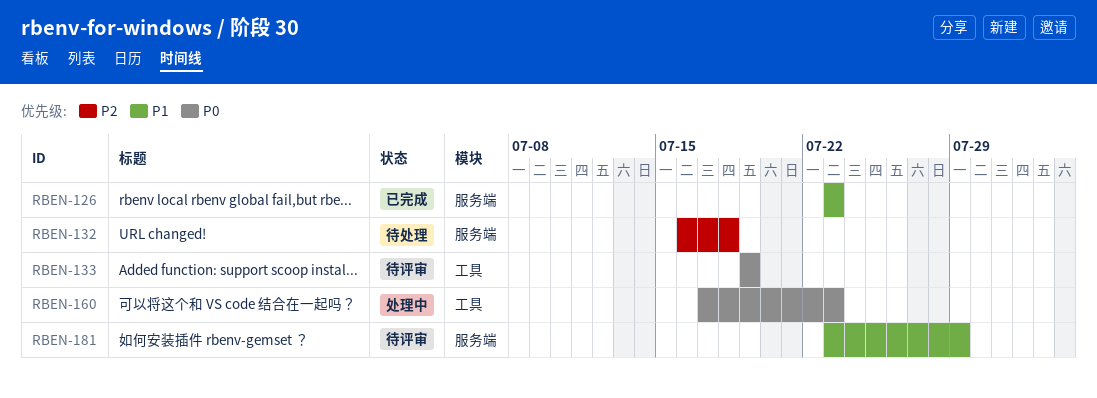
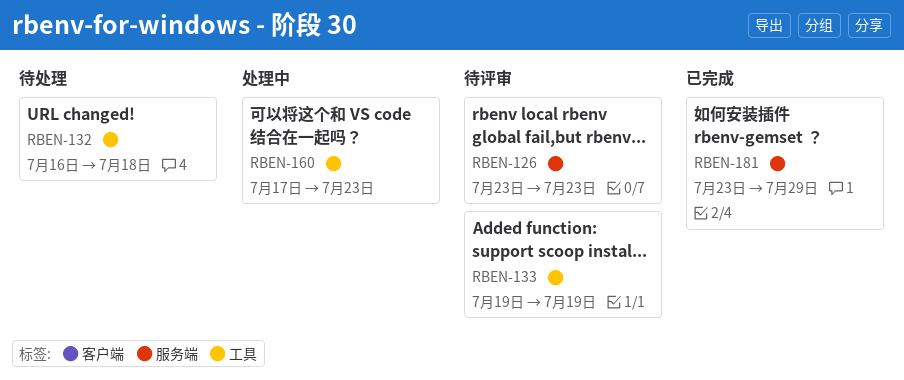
RBEN-126, status: 已完成 -> 待评审
RBEN-132, label: 服务端 -> 工具
RBEN-181, status: 待评审 -> 已完成

